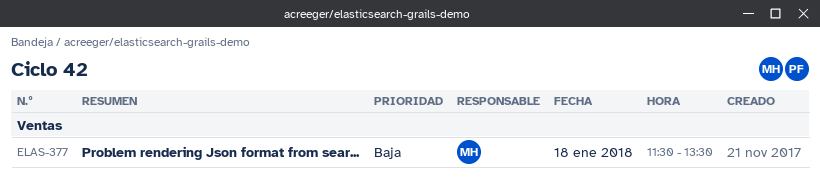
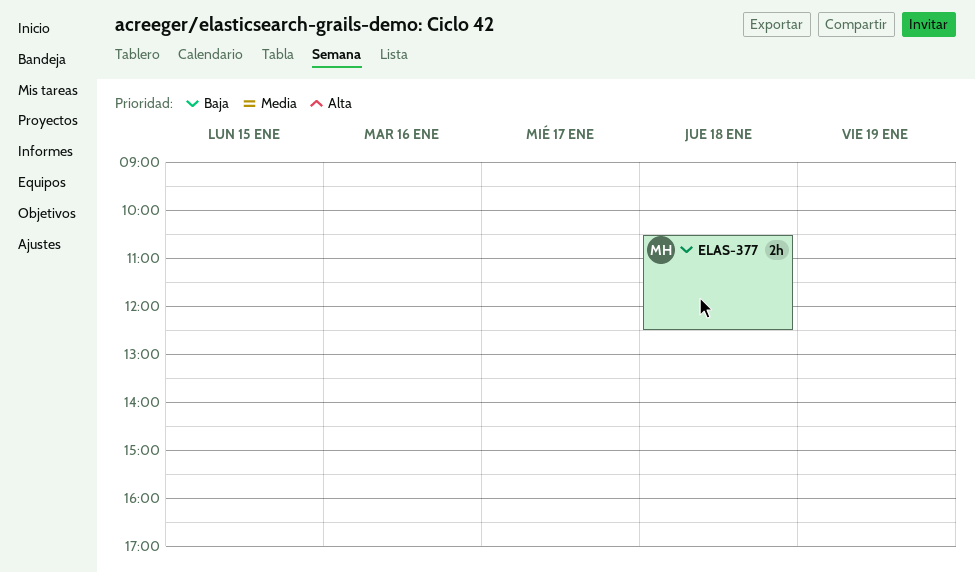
ELAS-377, begins: 11:30 -> 10:30
ELAS-377, ends: 13:30 -> 12:30

